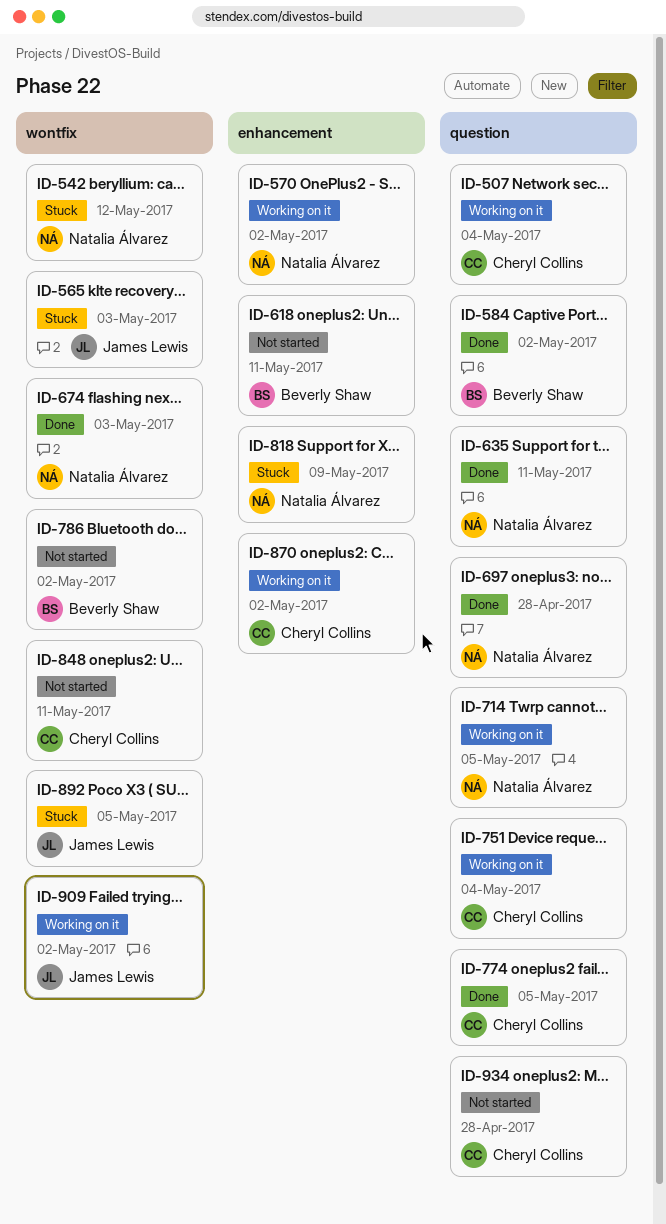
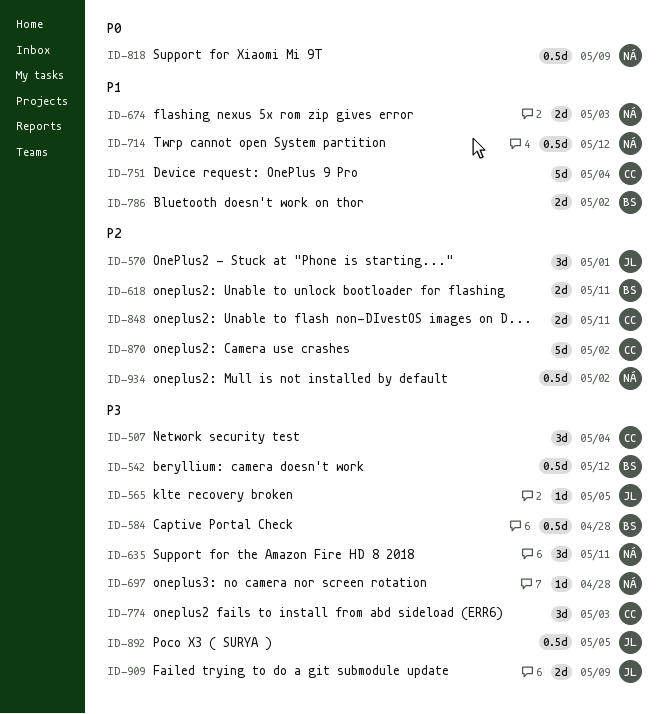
ID-542, owner: Natalia Álvarez -> Beverly Shaw
ID-565, due: May 3 -> May 5
ID-570, owner: Natalia Álvarez -> James Lewis
ID-570, due: May 2 -> May 1
ID-584, due: May 2 -> Apr 28
ID-714, due: May 5 -> May 12
ID-774, due: May 5 -> May 3
ID-909, due: May 2 -> May 9
ID-934, owner: Cheryl Collins -> Natalia Álvarez
ID-934, due: Apr 28 -> May 2

